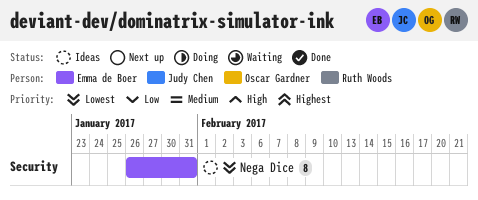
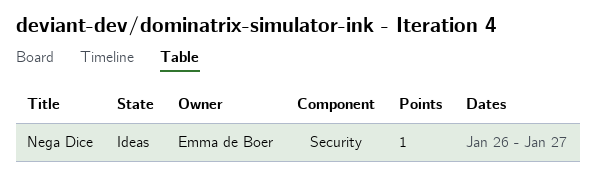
Nega Dice, estimate: 8 -> 1
Nega Dice, due: Jan 31 -> Jan 27

